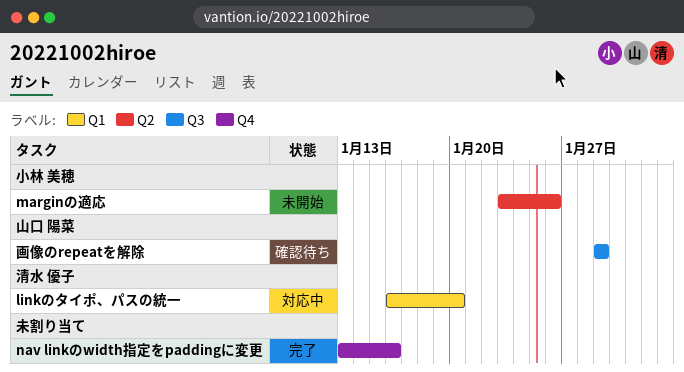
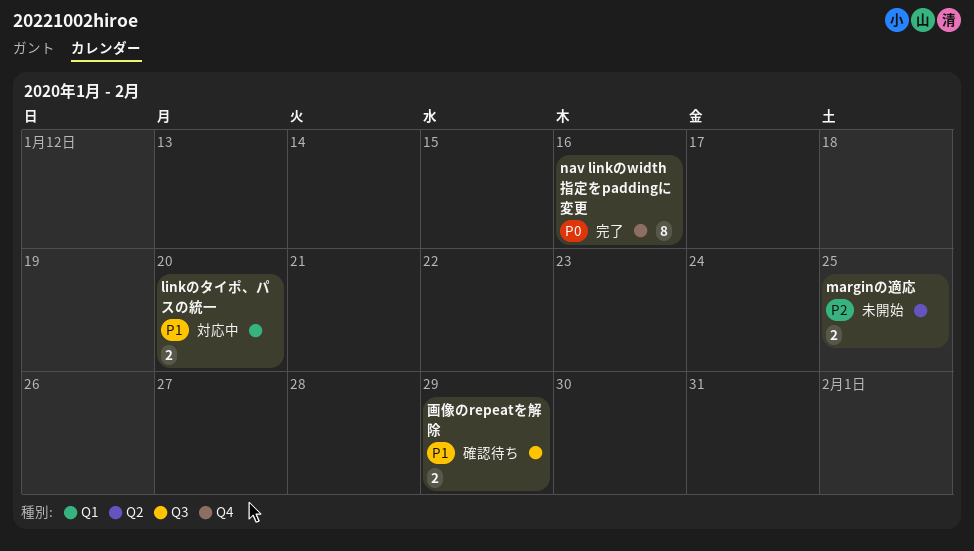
marginの適応, due: Jan 26 -> Jan 25

